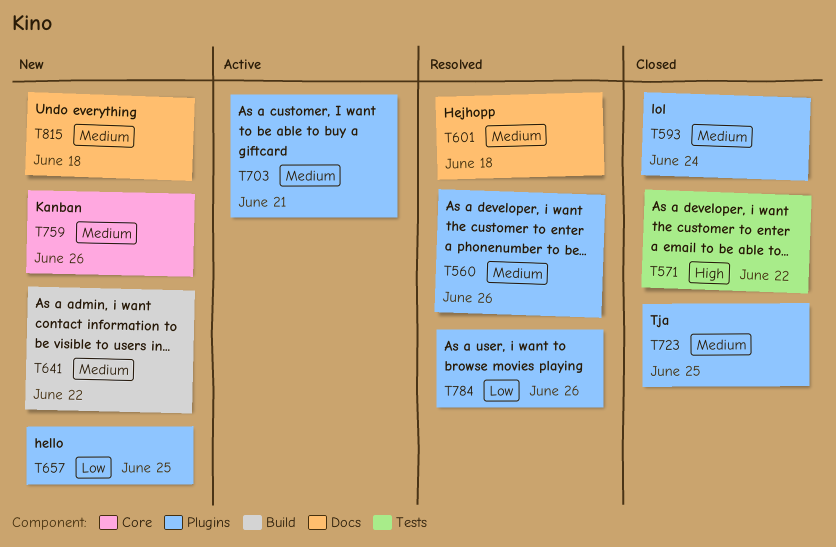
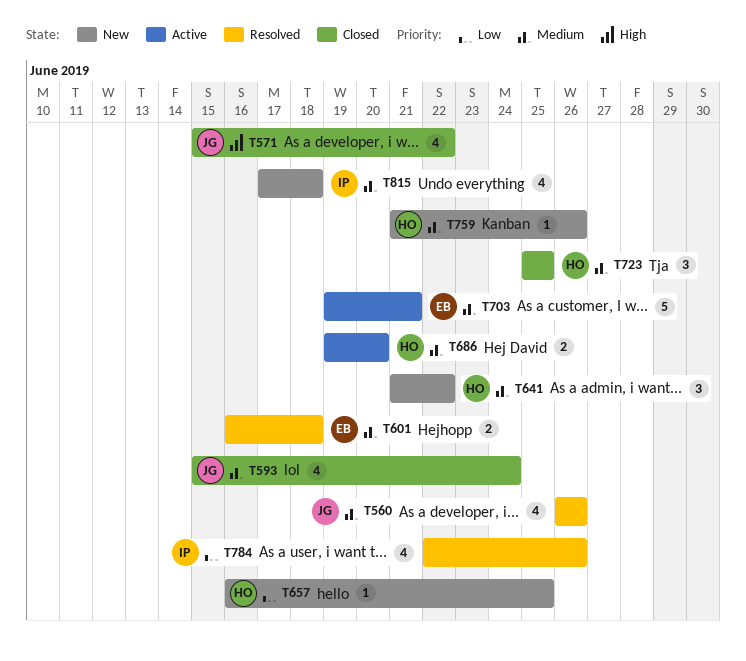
T686: none -> present

